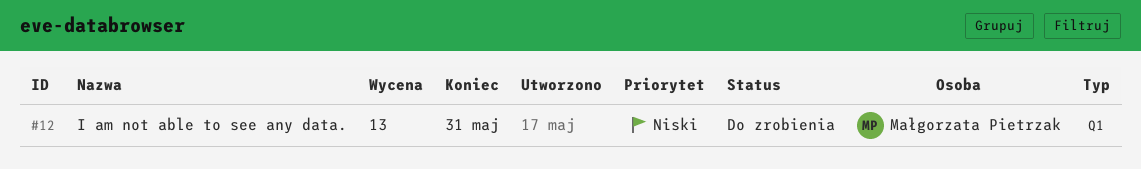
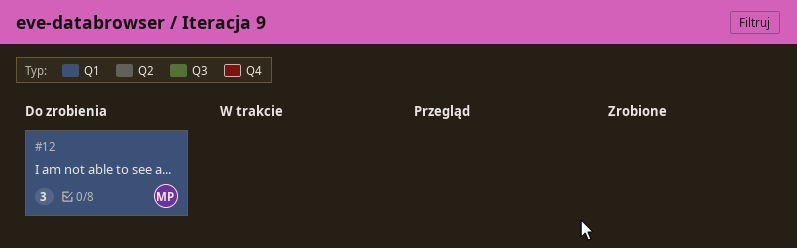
#12, estimate: 13 -> 3

